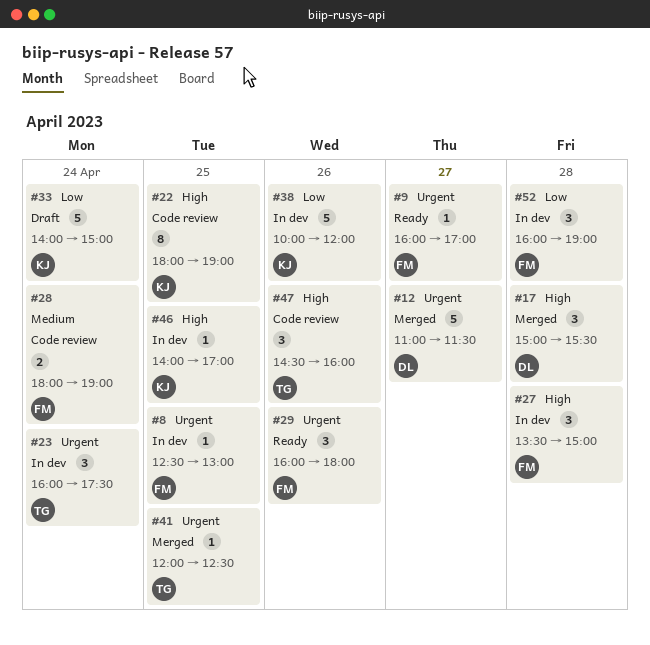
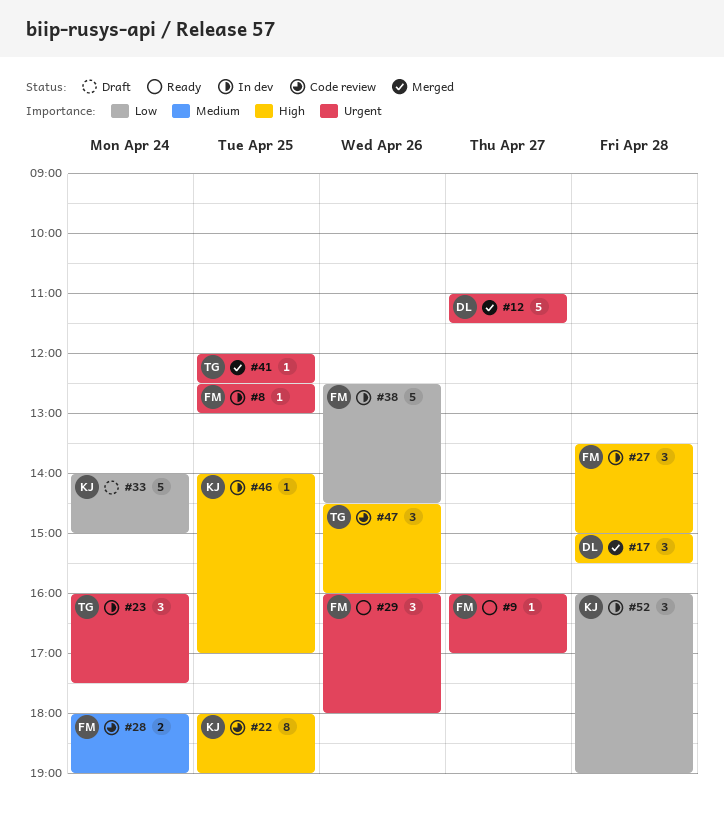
#38, owner: KJ -> FM
#38, begins: 10:00 -> 12:30
#38, ends: 12:00 -> 14:30
#52, owner: FM -> KJ

